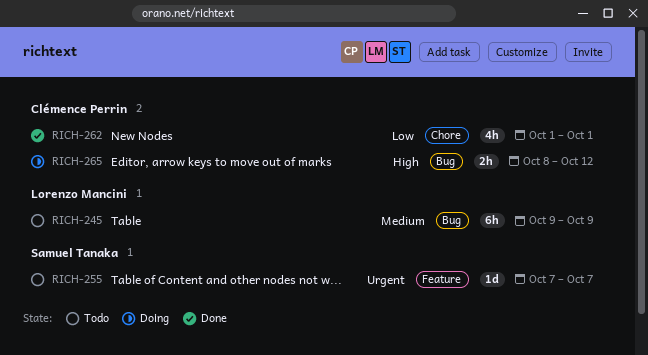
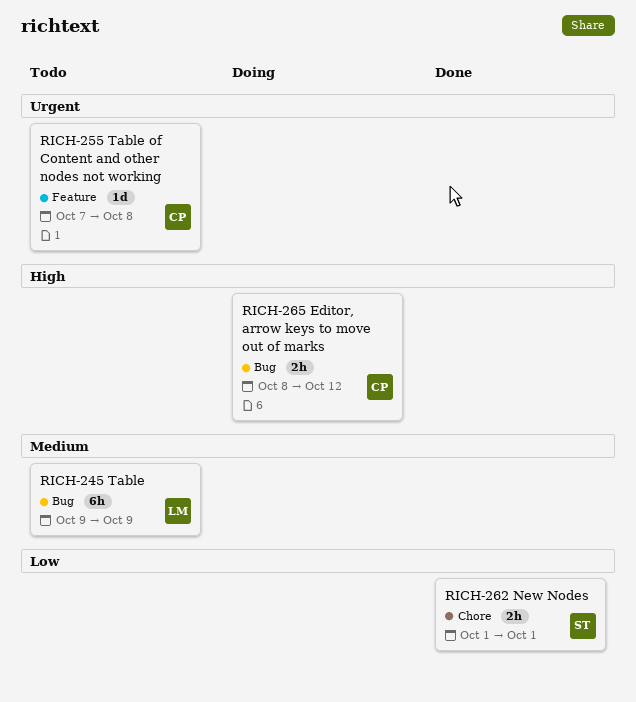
RICH-255, owner: Samuel Tanaka -> Clémence Perrin
RICH-255, due: Oct 7 -> Oct 8
RICH-262, owner: Clémence Perrin -> Samuel Tanaka
RICH-262, estimate: 4h -> 2h

